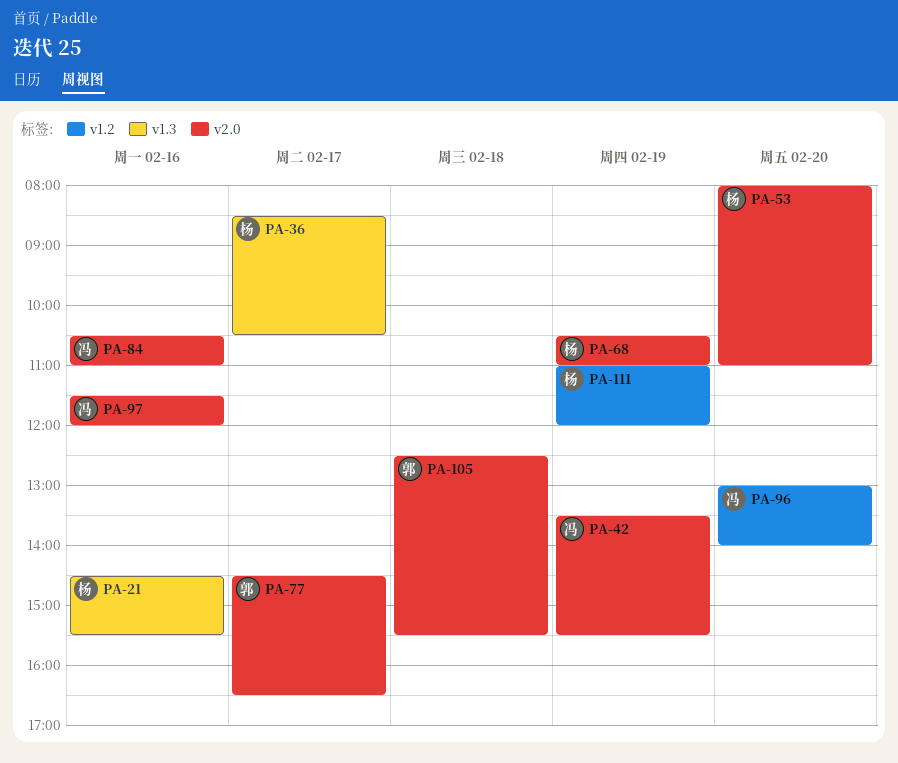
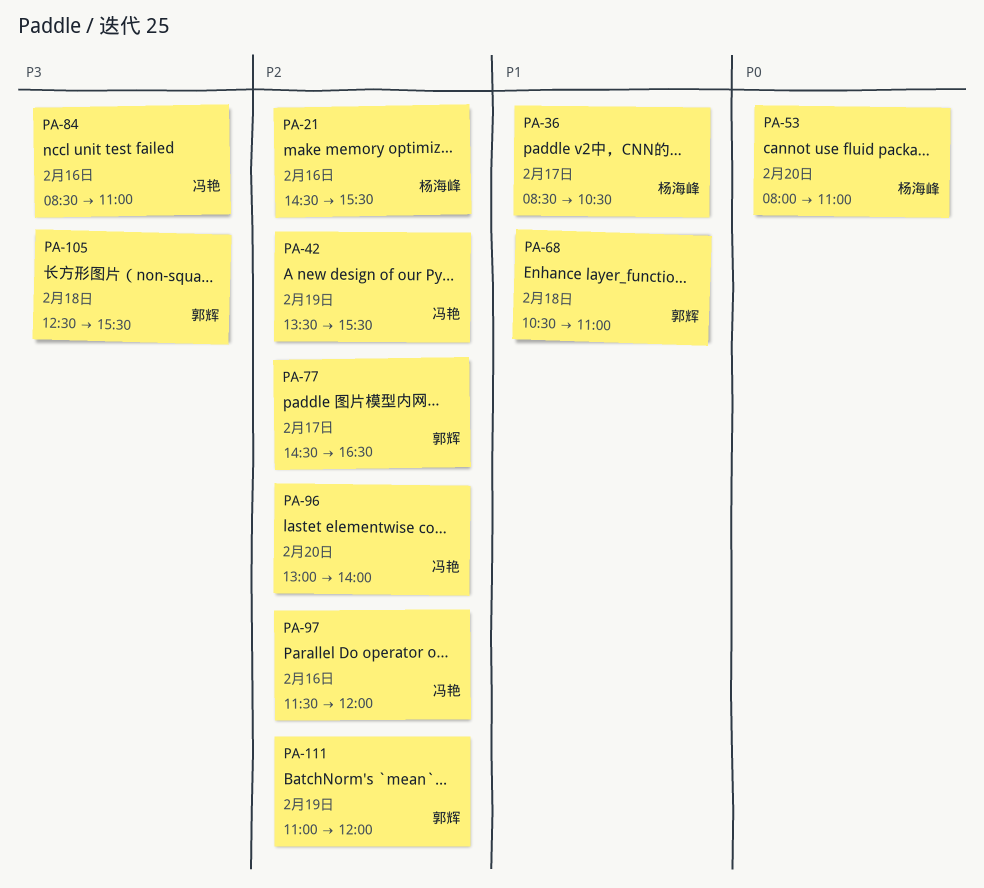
PA-68, owner: 杨海峰 -> 郭辉
PA-68, day: Feb 19 -> Feb 18
PA-84, begins: 10:30 -> 08:30
PA-111, owner: 杨海峰 -> 郭辉

